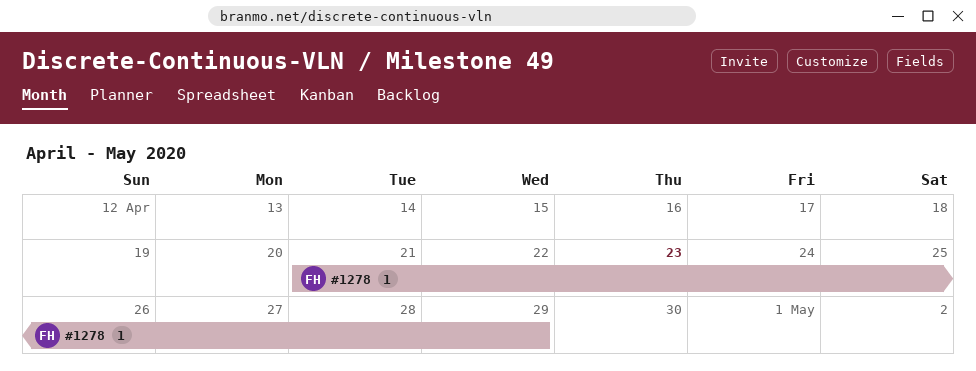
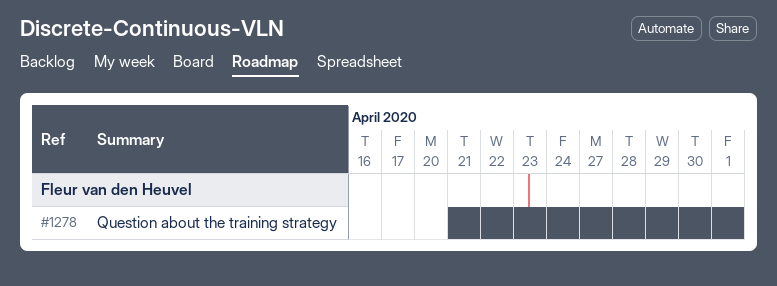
#1278, due: Apr 29 -> May 1

